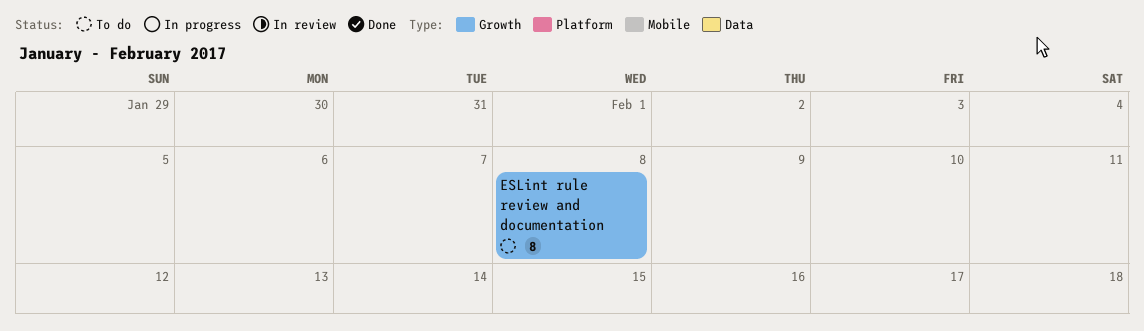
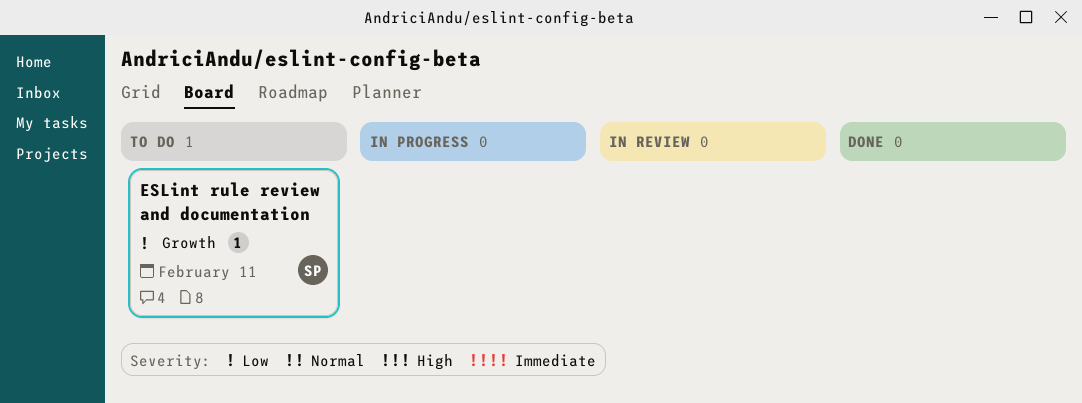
ESLint rule review and documentation, estimate: 8 -> 1
ESLint rule review and documentation, due: Feb 8 -> Feb 11

